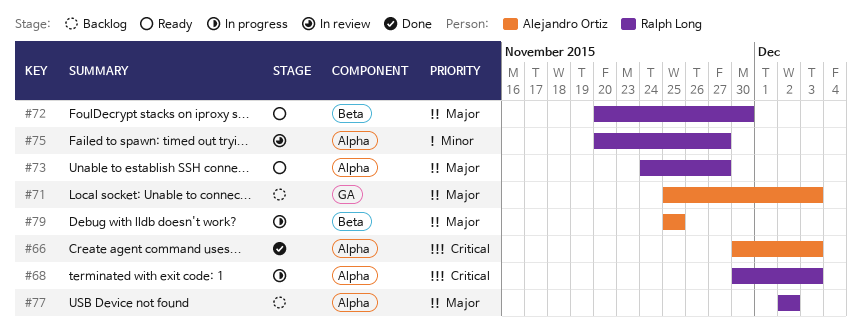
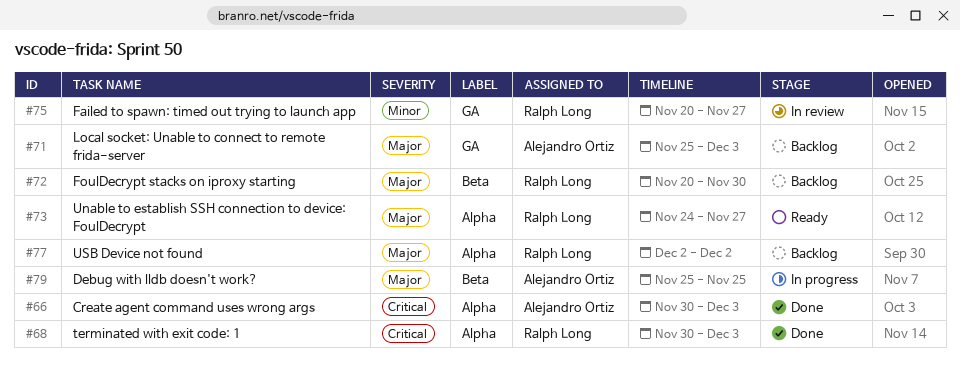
#68, status: In progress -> Done
#72, status: Ready -> Backlog
#75, label: Alpha -> GA

